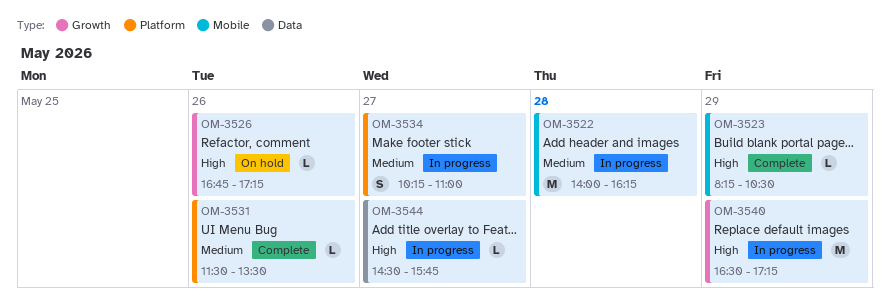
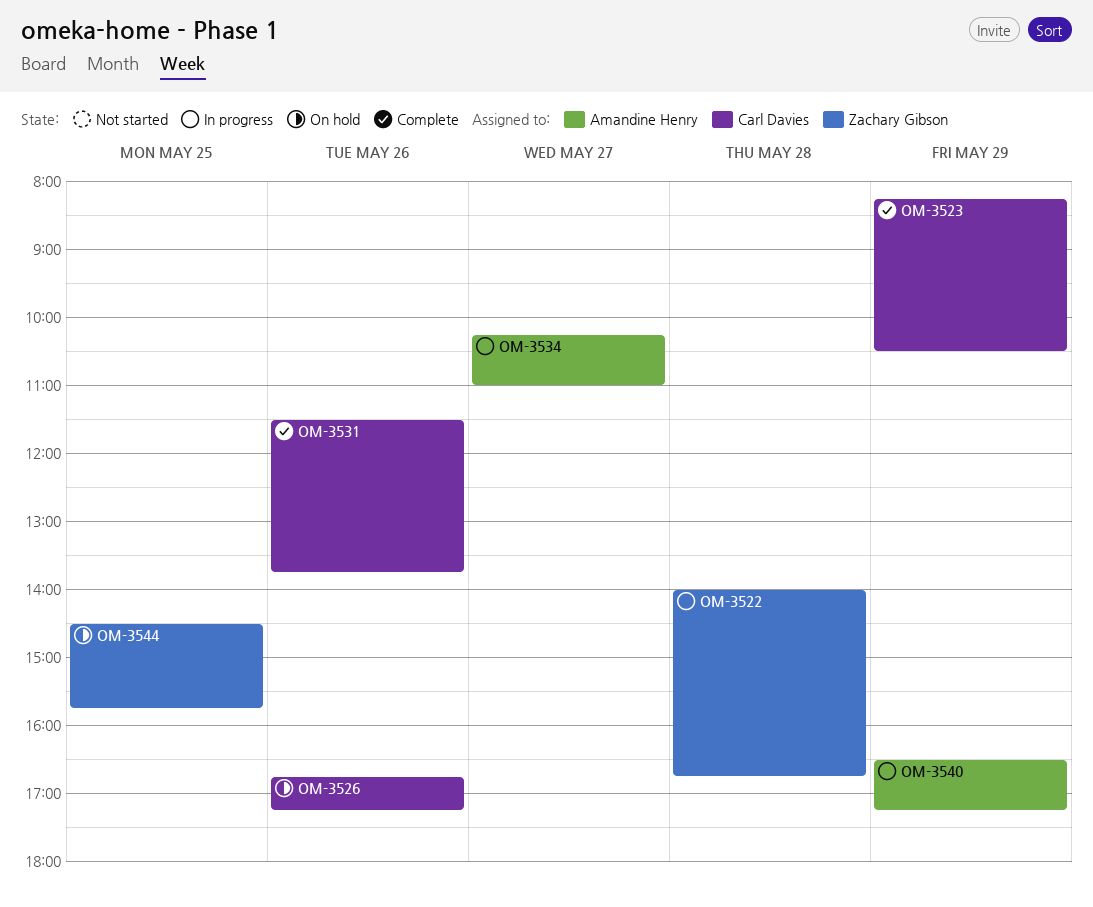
OM-3522, ends: 16:15 -> 16:45
OM-3531, ends: 13:30 -> 13:45
OM-3544, status: In progress -> On hold
OM-3544, day: May 27 -> May 25

